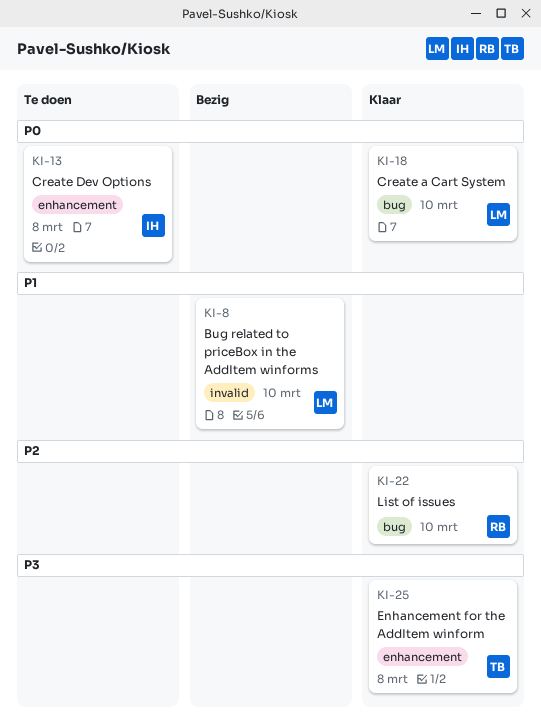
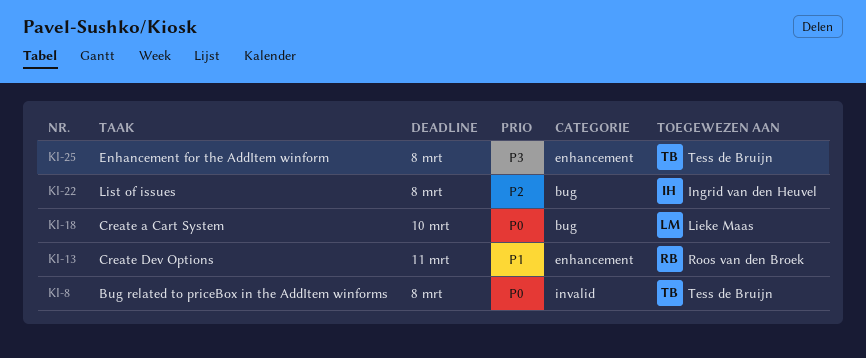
KI-8, owner: Lieke Maas -> Tess de Bruijn
KI-8, priority: P1 -> P0
KI-8, due: Mar 10 -> Mar 8
KI-13, owner: Ingrid van den Heuvel -> Roos van den Broek
KI-13, priority: P0 -> P1
KI-13, due: Mar 8 -> Mar 11
KI-22, owner: Roos van den Broek -> Ingrid van den Heuvel
KI-22, due: Mar 10 -> Mar 8

